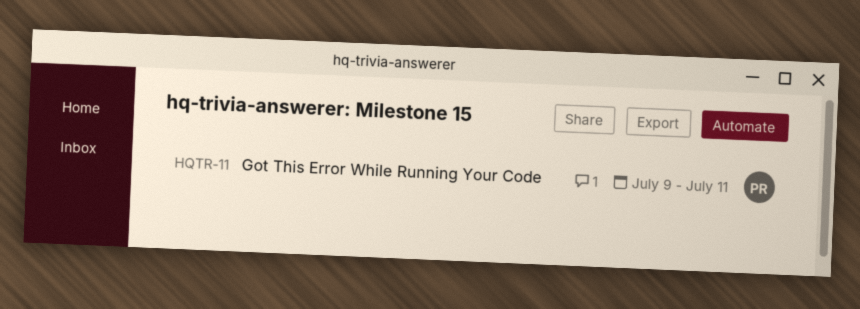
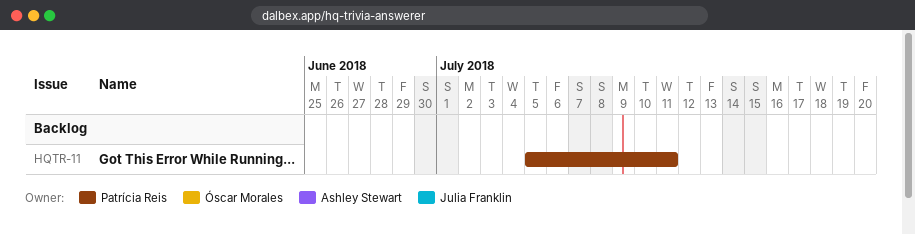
HQTR-11, start: Jul 9 -> Jul 5

